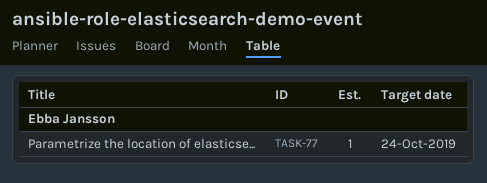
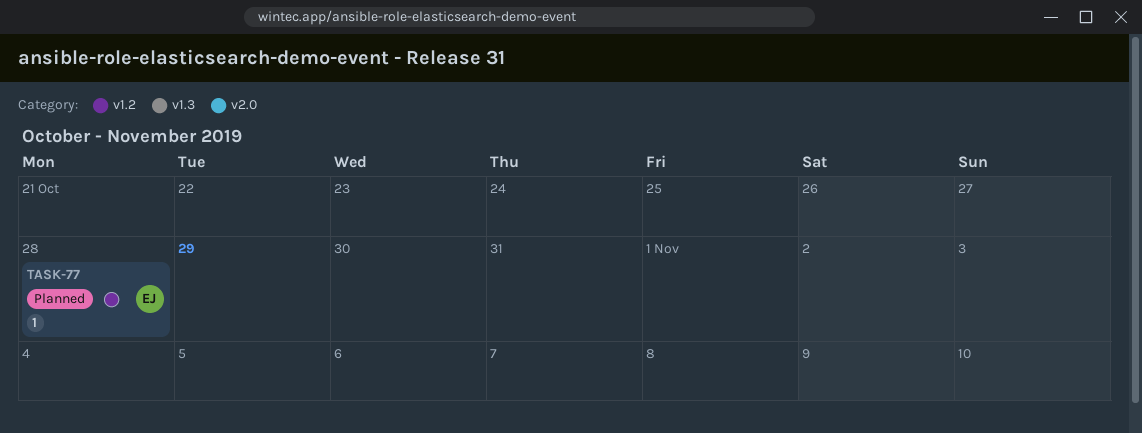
TASK-77, due: Oct 24 -> Oct 28

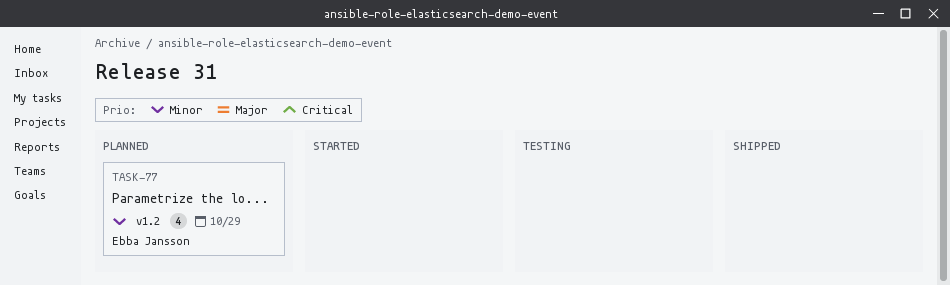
TASK-77, estimate: 1 -> 4
TASK-77, due: Oct 28 -> Oct 29

